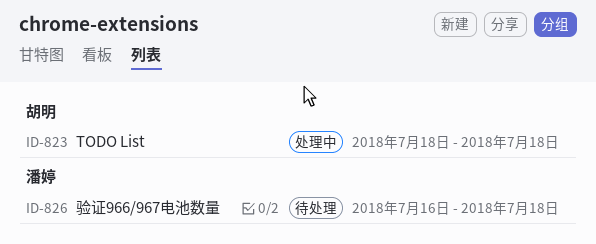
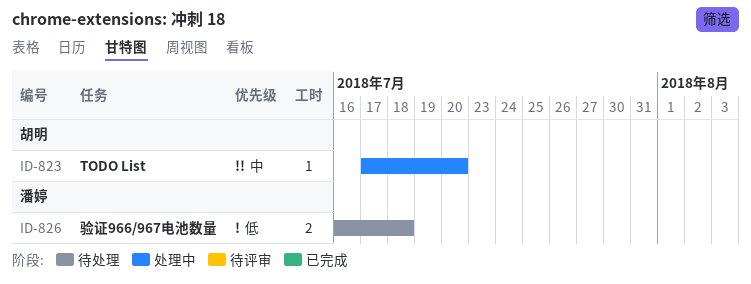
ID-823, start: Jul 18 -> Jul 17
ID-823, due: Jul 18 -> Jul 20

